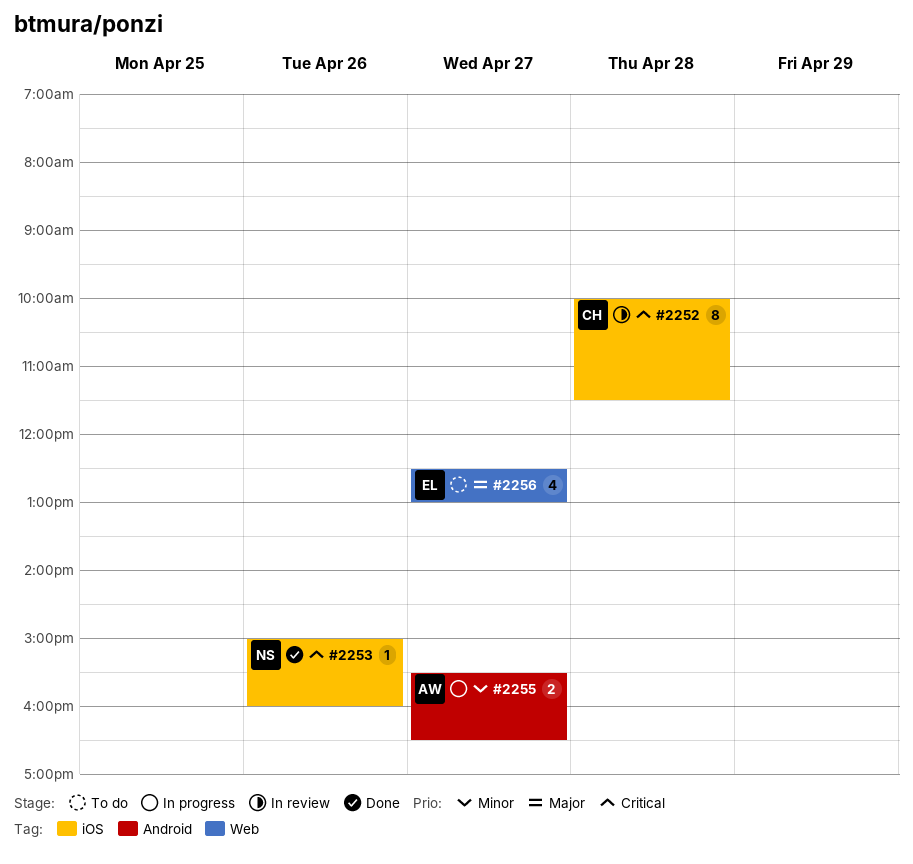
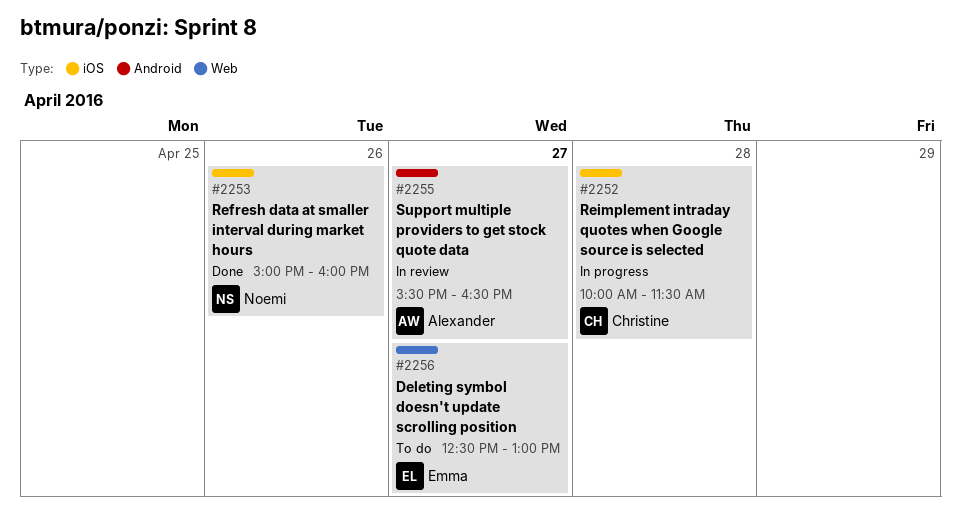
#2252, status: In review -> In progress
#2255, status: In progress -> In review

